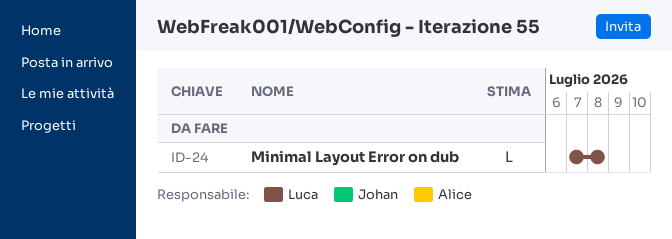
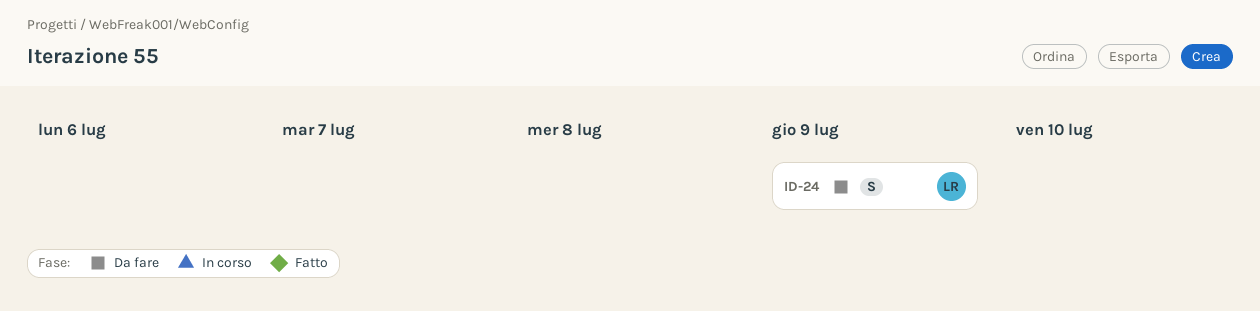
ID-24, estimate: L -> S
ID-24, due: Jul 8 -> Jul 9

